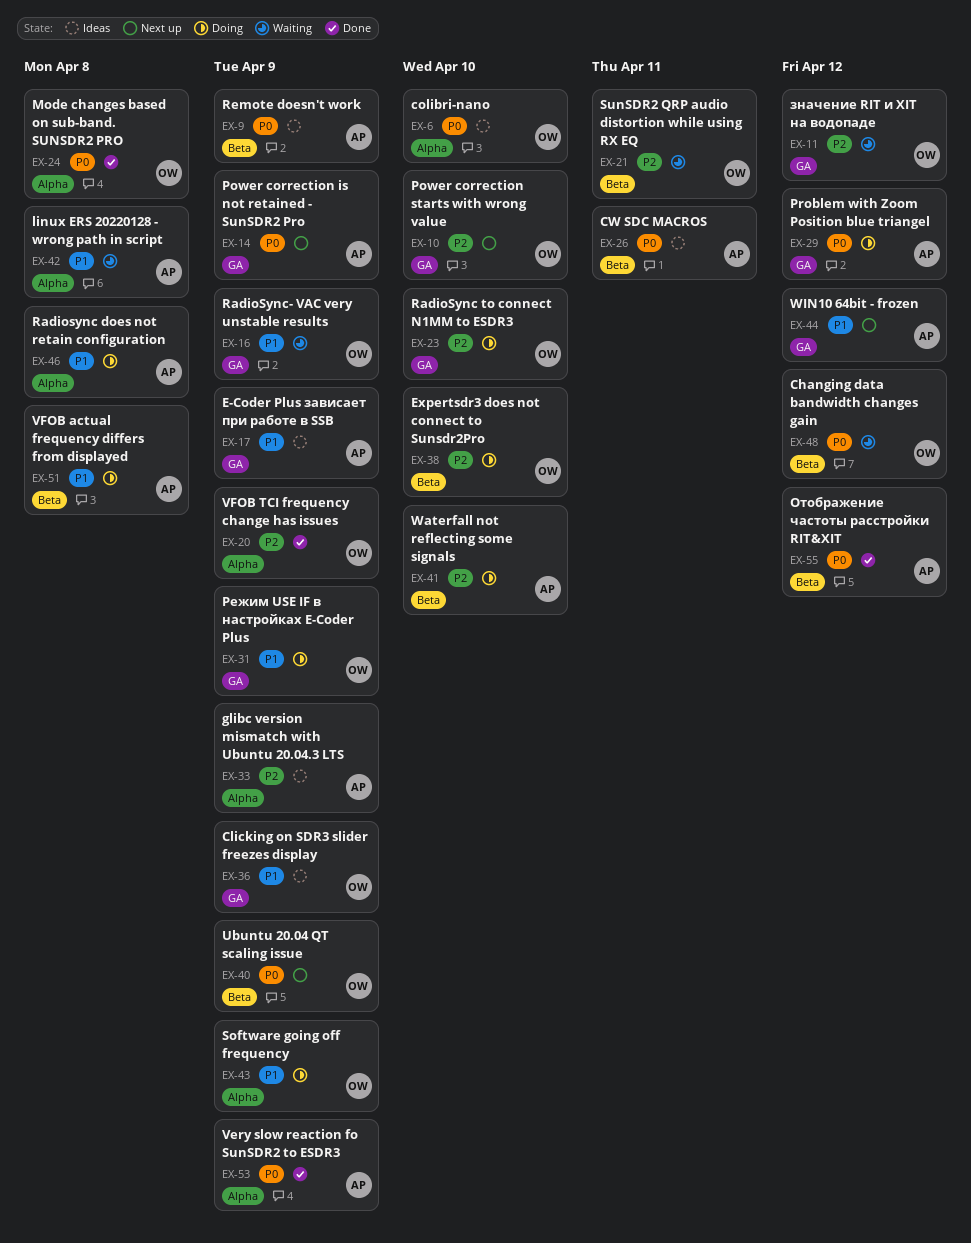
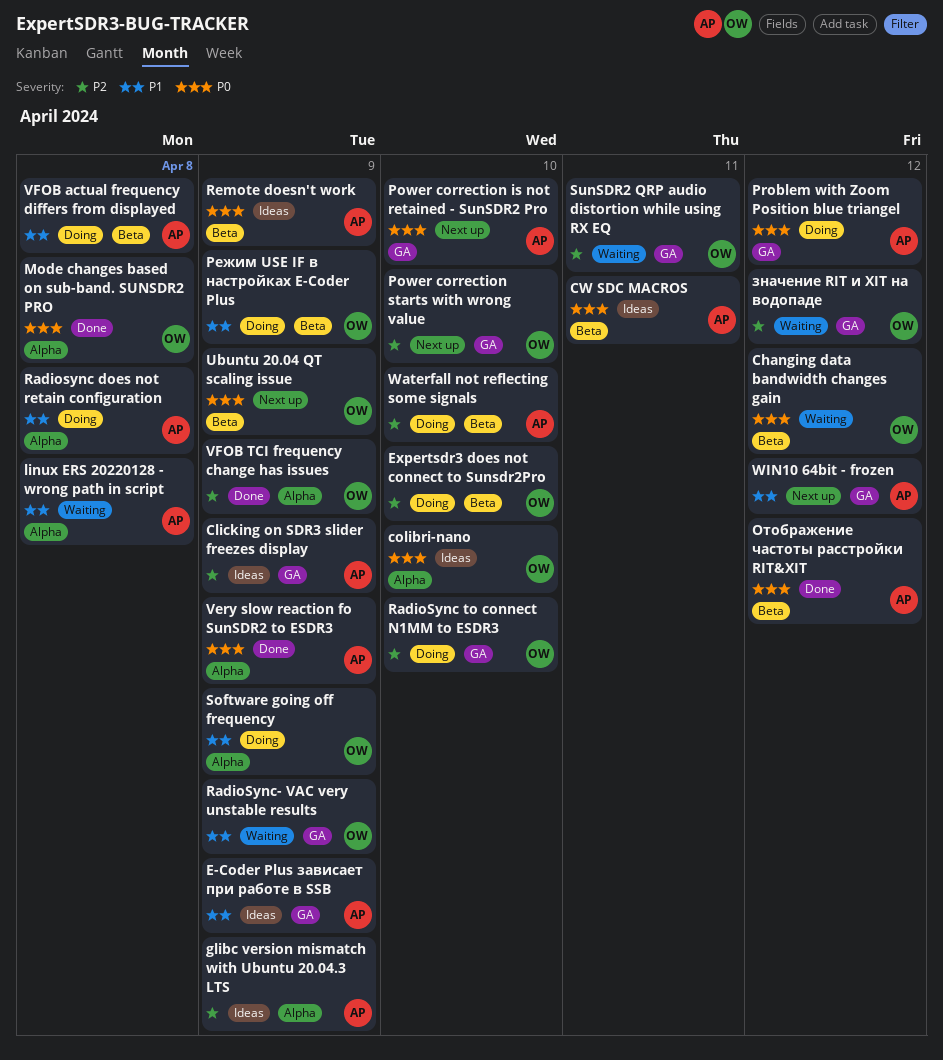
Clicking on SDR3 slider freezes display, owner: OW -> AP
Clicking on SDR3 slider freezes display, priority: P1 -> P2
Power correction is not retained - SunSDR2 Pro, due: Apr 9 -> Apr 10
SunSDR2 QRP audio distortion while using RX EQ, label: Beta -> GA
Режим USE IF в настройках E-Coder Plus, label: GA -> Beta

